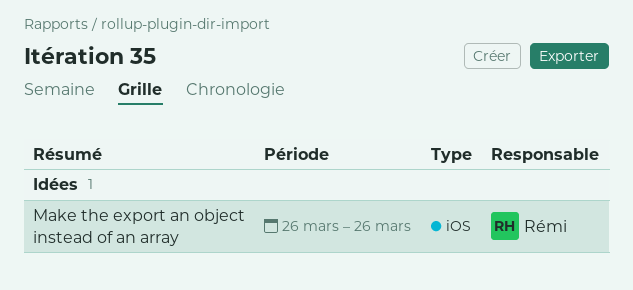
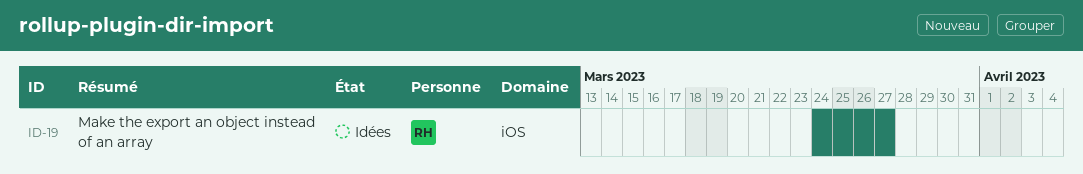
Make the export an object instead of an array, start: Mar 26 -> Mar 24
Make the export an object instead of an array, due: Mar 26 -> Mar 27

